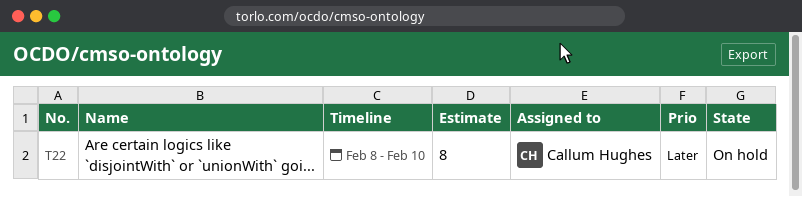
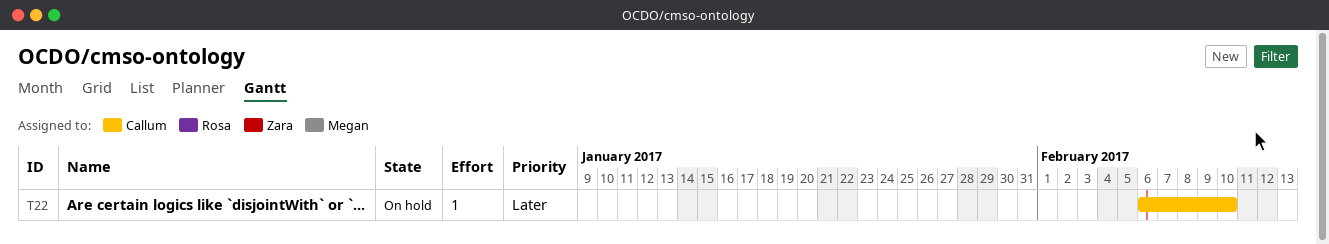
T22, estimate: 8 -> 1
T22, start: Feb 8 -> Feb 6

